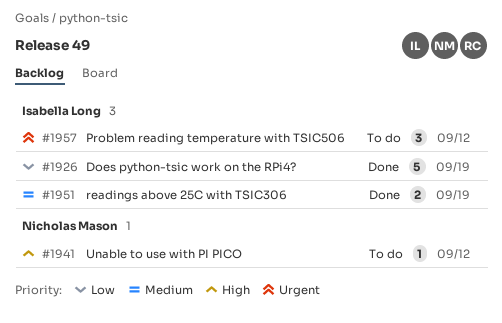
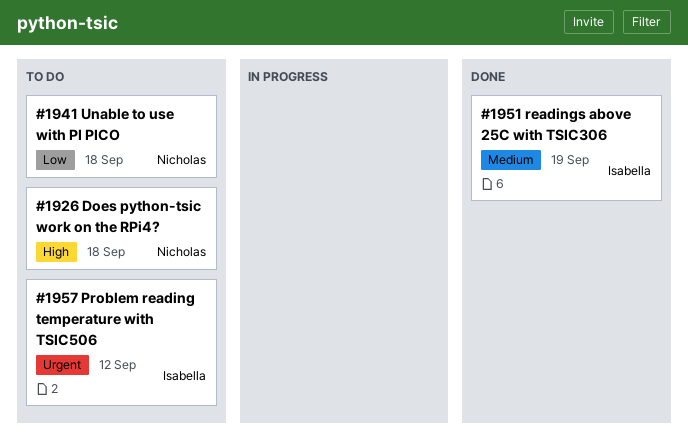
#1926, status: Done -> To do
#1926, owner: Isabella Long -> Nicholas Mason
#1926, priority: Low -> High
#1926, due: Sep 19 -> Sep 18
#1941, priority: High -> Low
#1941, due: Sep 12 -> Sep 18

